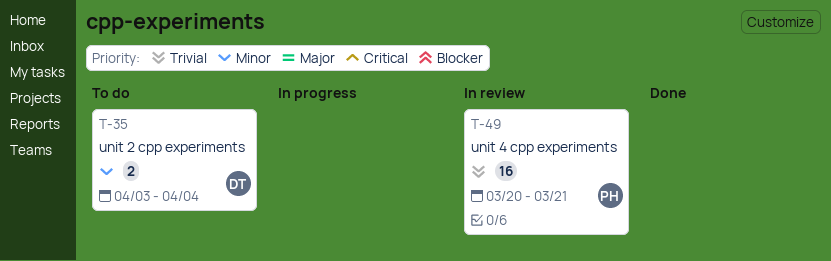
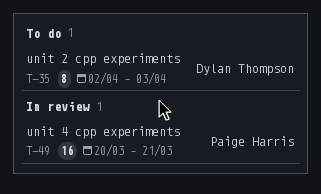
T-35, estimate: 2 -> 8
T-35, start: Apr 3 -> Apr 2
T-35, due: Apr 4 -> Apr 3

